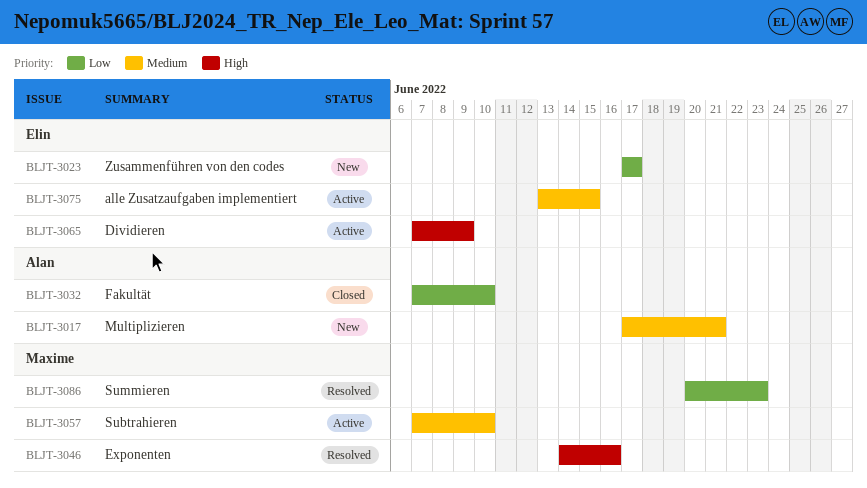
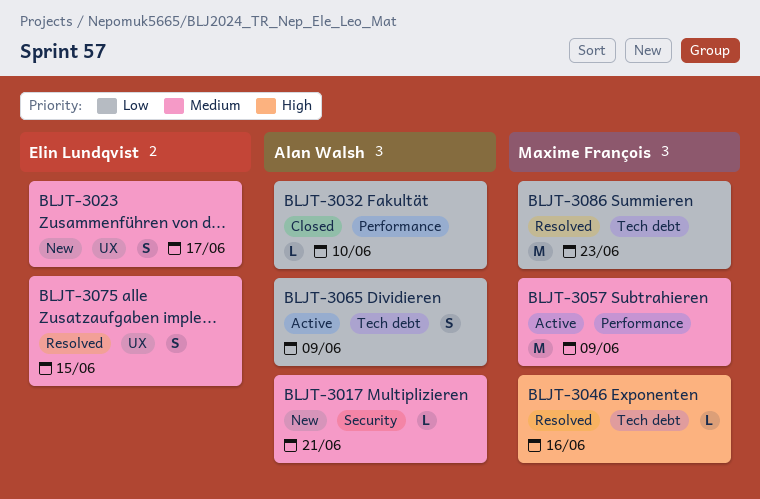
BLJT-3023, priority: Low -> Medium
BLJT-3057, due: Jun 10 -> Jun 9
BLJT-3065, owner: Elin Lundqvist -> Alan Walsh
BLJT-3065, priority: High -> Low
BLJT-3075, status: Active -> Resolved

